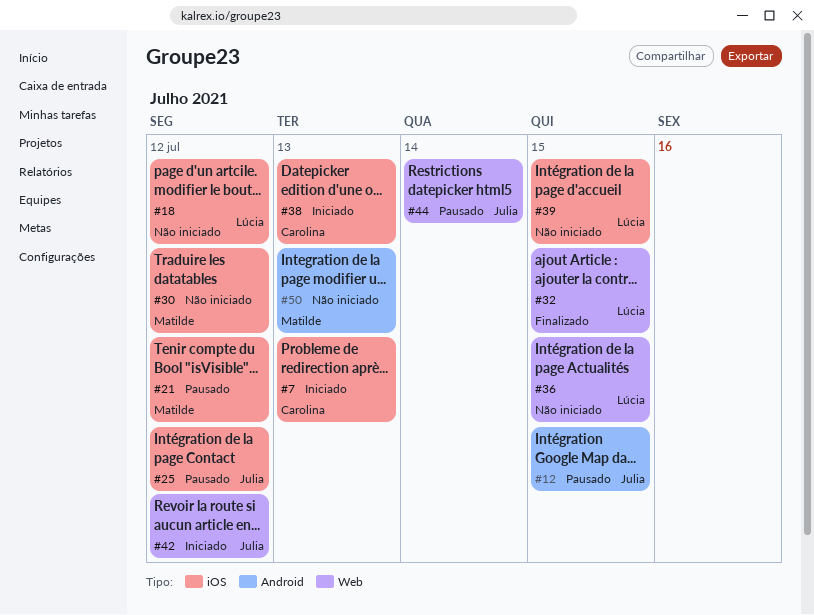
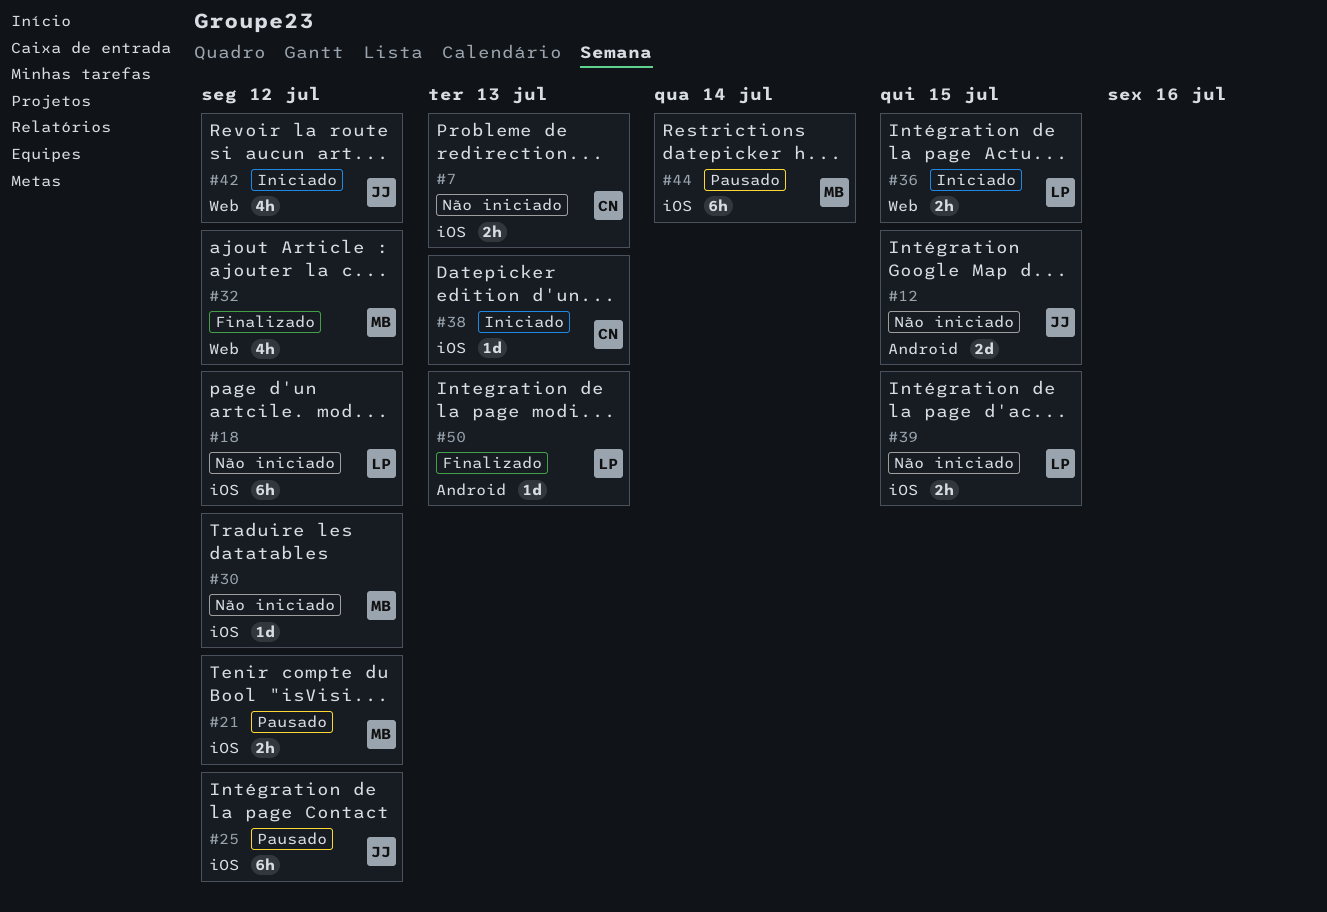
#7, status: Iniciado -> Não iniciado
#12, status: Pausado -> Não iniciado
#32, owner: Lúcia -> Matilde
#32, due: Jul 15 -> Jul 12
#36, status: Não iniciado -> Iniciado
#44, owner: Julia -> Matilde
#44, label: Web -> iOS
#50, status: Não iniciado -> Finalizado
#50, owner: Matilde -> Lúcia

